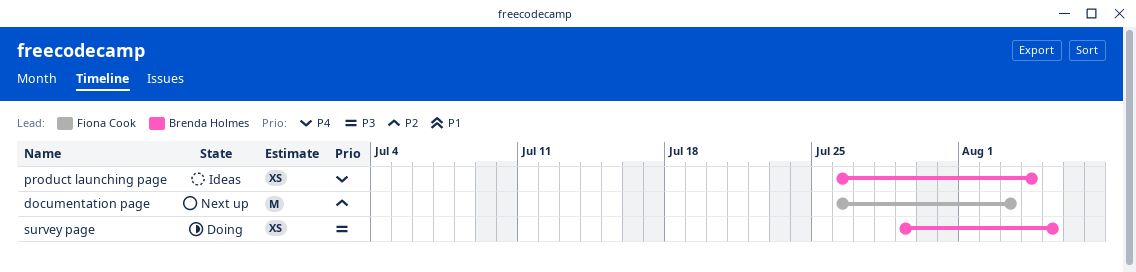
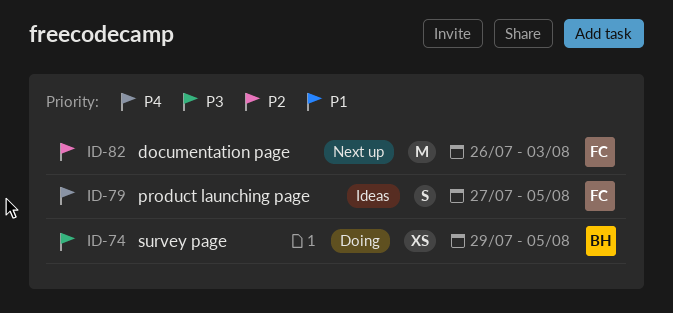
product launching page, owner: Brenda Holmes -> Fiona Cook
product launching page, estimate: XS -> S
product launching page, start: Jul 26 -> Jul 27
product launching page, due: Aug 4 -> Aug 5

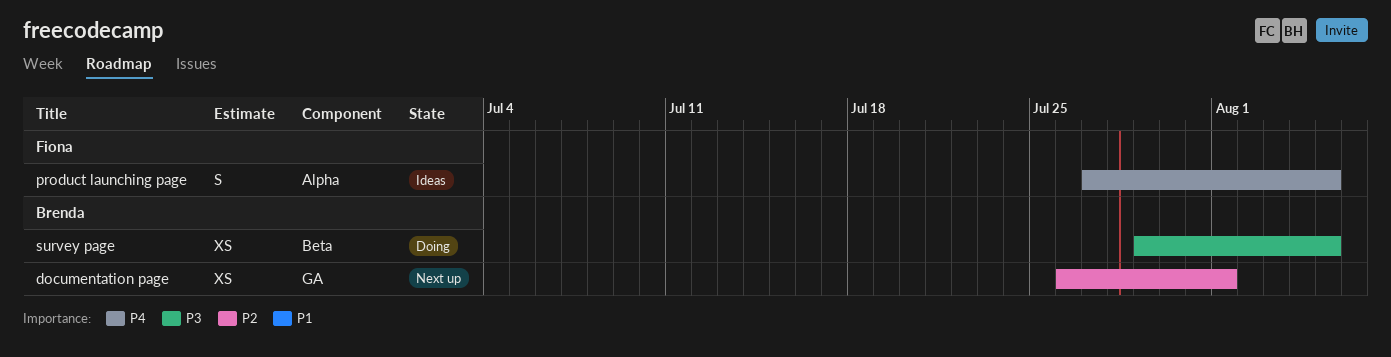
documentation page, owner: Fiona -> Brenda
documentation page, estimate: M -> XS
documentation page, due: Aug 3 -> Aug 1

